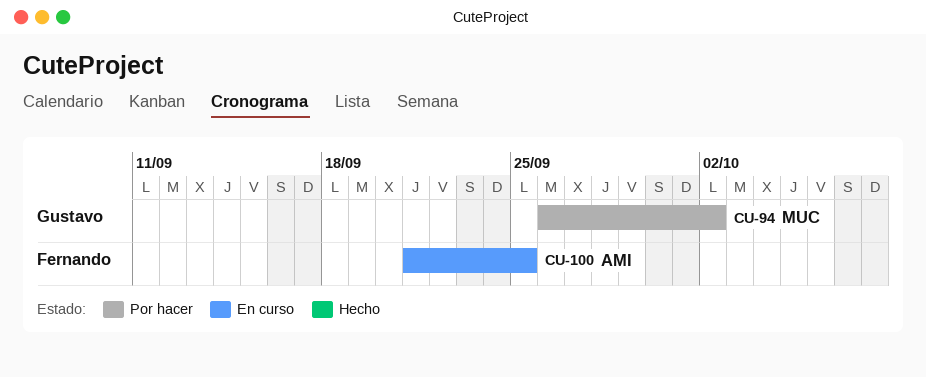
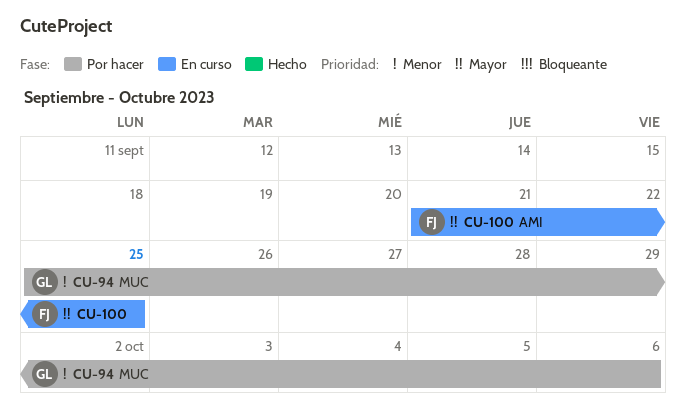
CU-94, start: Sep 26 -> Sep 25
CU-94, due: Oct 2 -> Oct 6

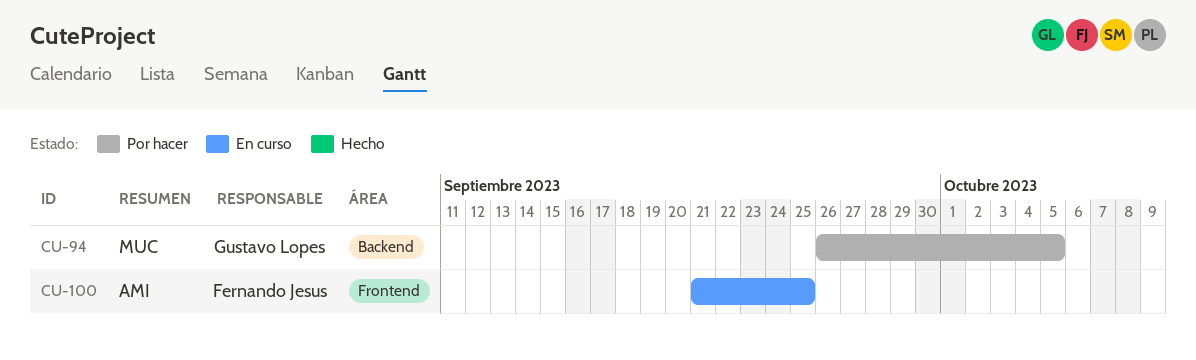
CU-94, start: Sep 25 -> Sep 26
CU-94, due: Oct 6 -> Oct 5

